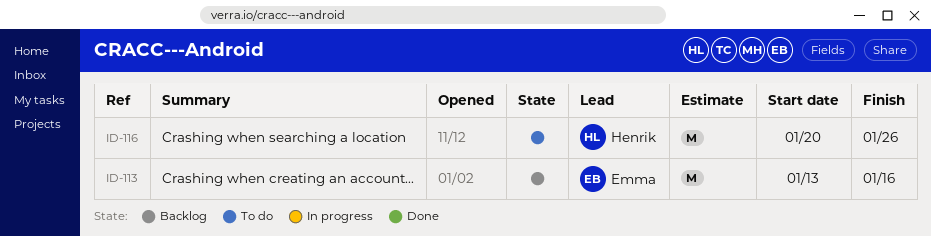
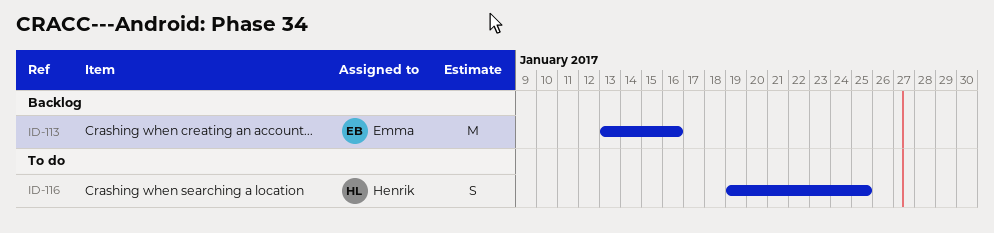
ID-116, estimate: M -> S
ID-116, start: Jan 20 -> Jan 19
ID-116, due: Jan 26 -> Jan 25

